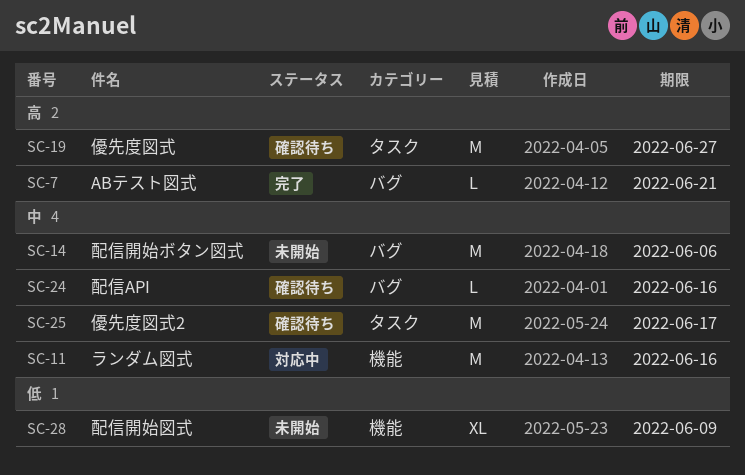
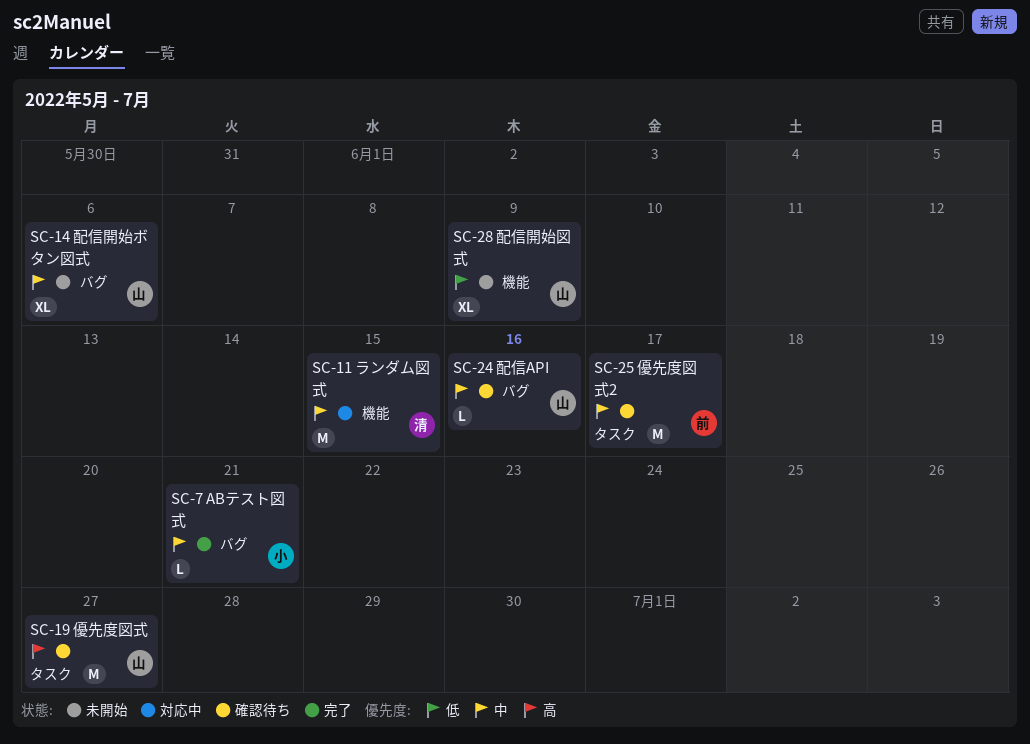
SC-7, priority: 高 -> 中
SC-11, due: Jun 16 -> Jun 15
SC-14, estimate: M -> XL

